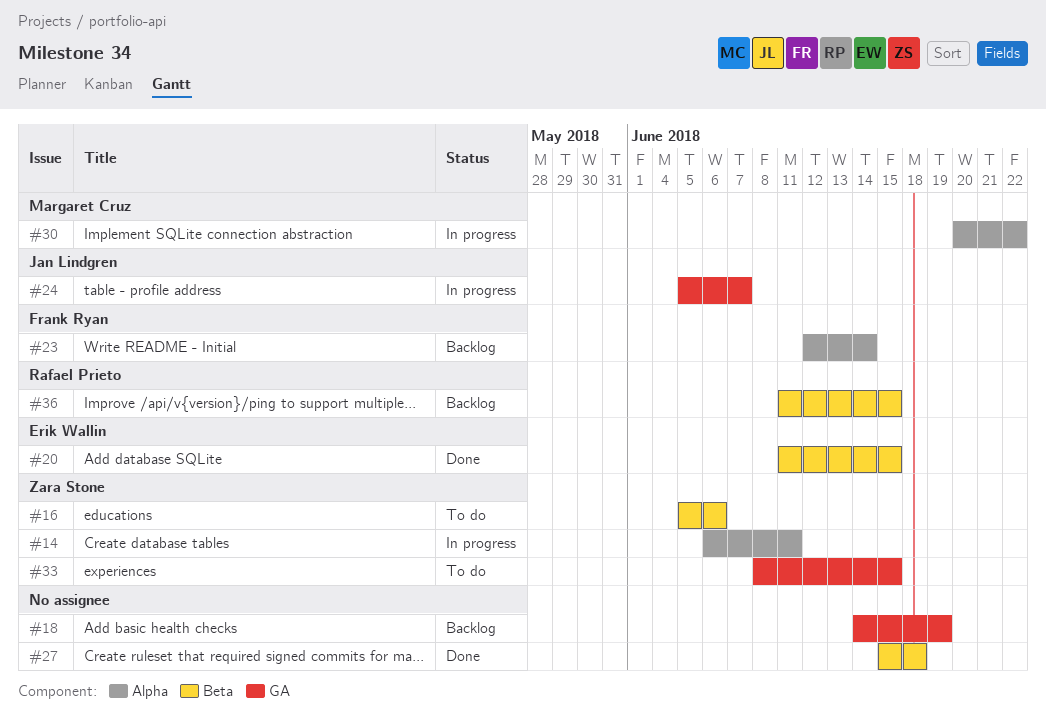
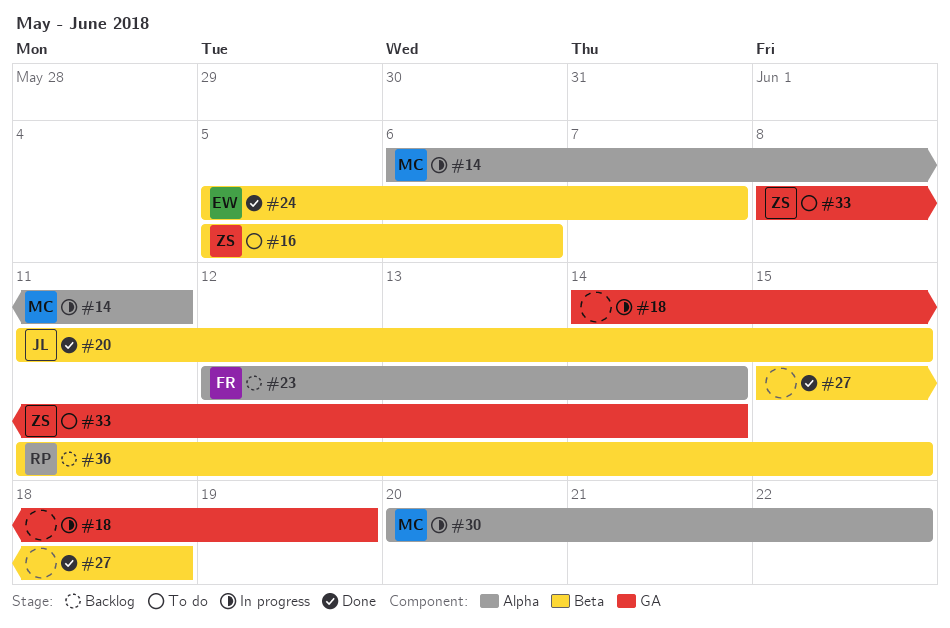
#14, owner: Zara Stone -> Margaret Cruz
#18, status: Backlog -> In progress
#20, owner: Erik Wallin -> Jan Lindgren
#24, status: In progress -> Done
#24, owner: Jan Lindgren -> Erik Wallin
#24, label: GA -> Beta
#33, due: Jun 15 -> Jun 14

